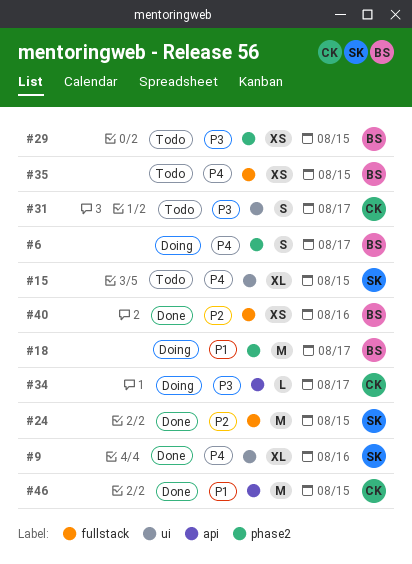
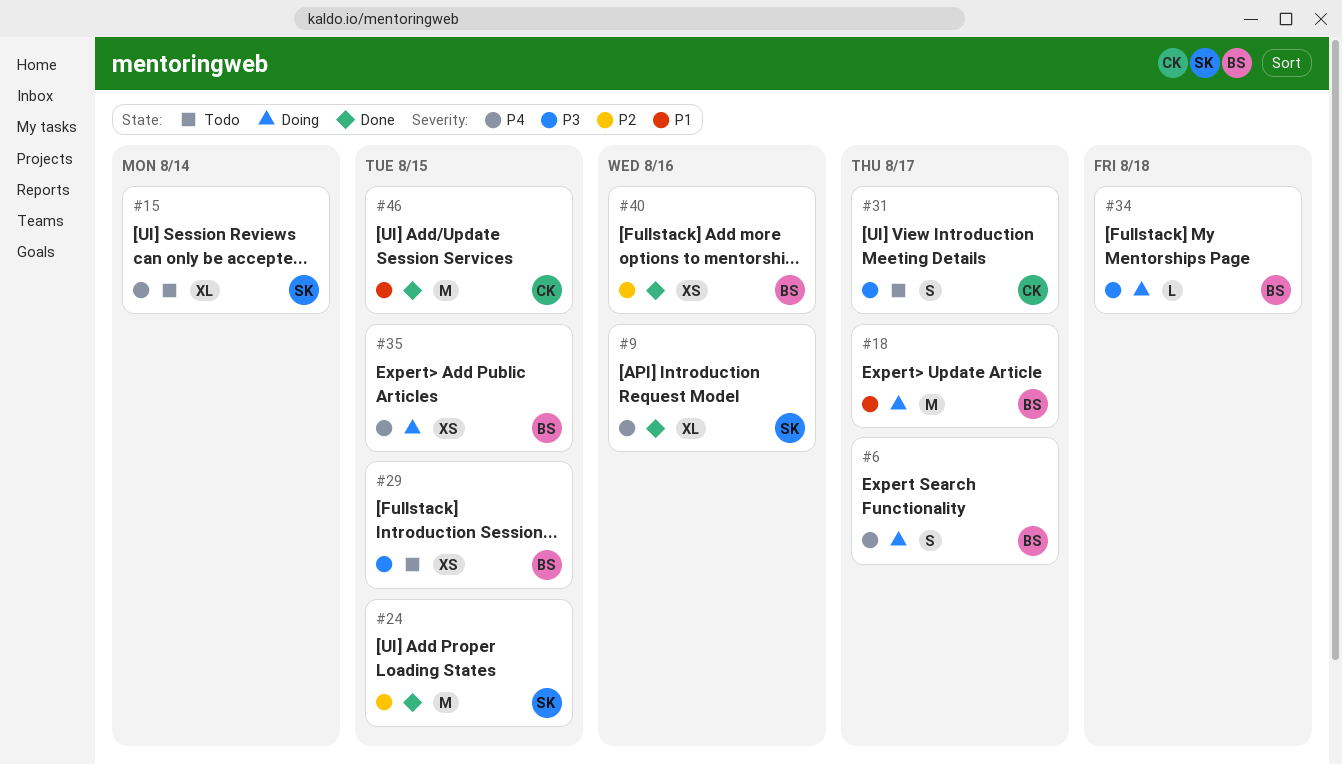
#15, due: Aug 15 -> Aug 14
#34, owner: CK -> BS
#34, due: Aug 17 -> Aug 18
#35, status: Todo -> Doing

